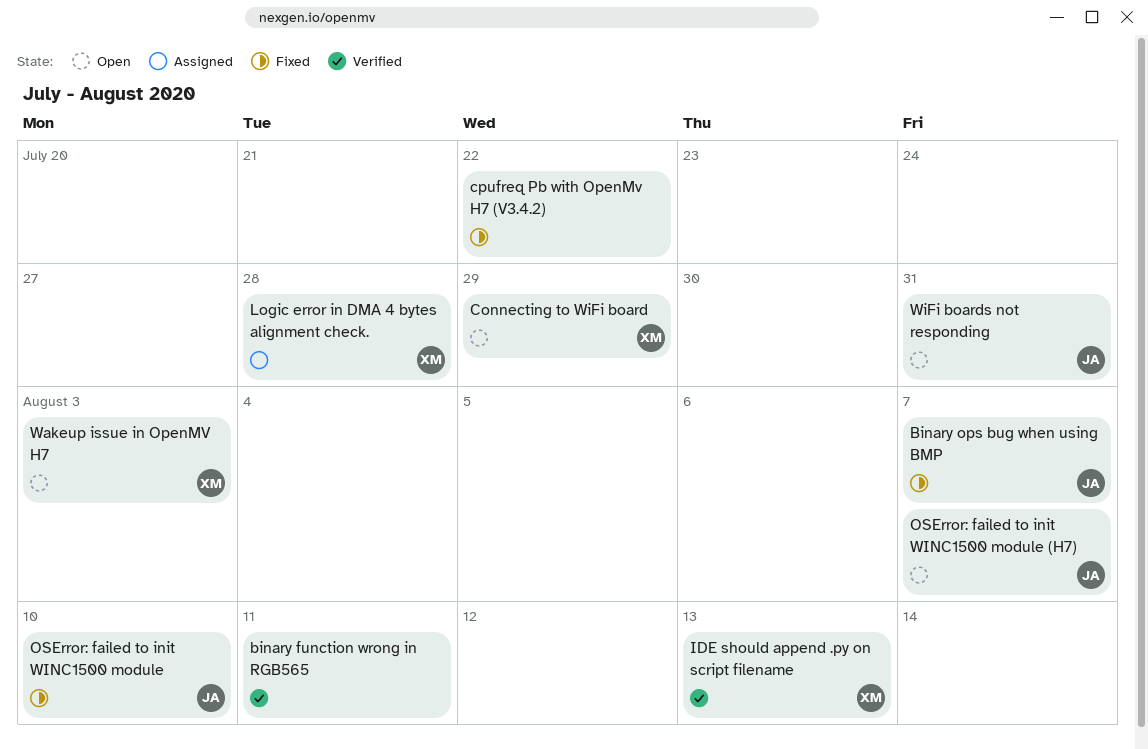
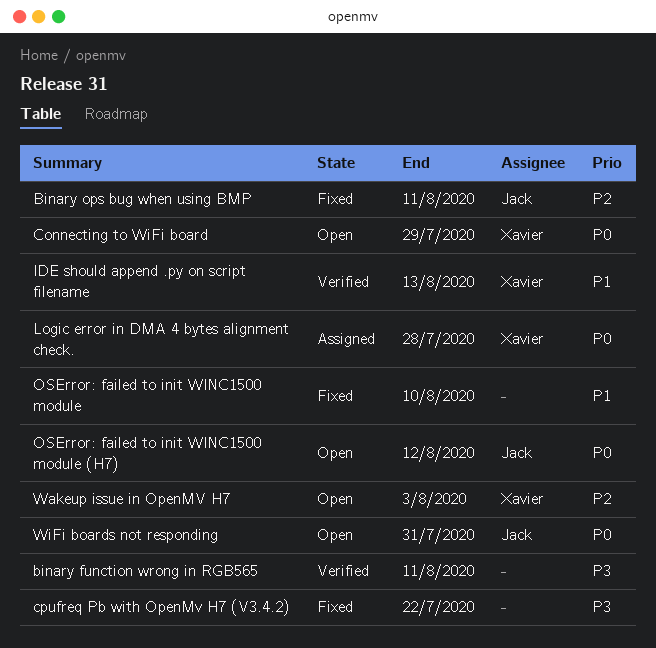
Binary ops bug when using BMP, due: Aug 7 -> Aug 11
OSError: failed to init WINC1500 module, owner: Jack -> none
OSError: failed to init WINC1500 module (H7), due: Aug 7 -> Aug 12

